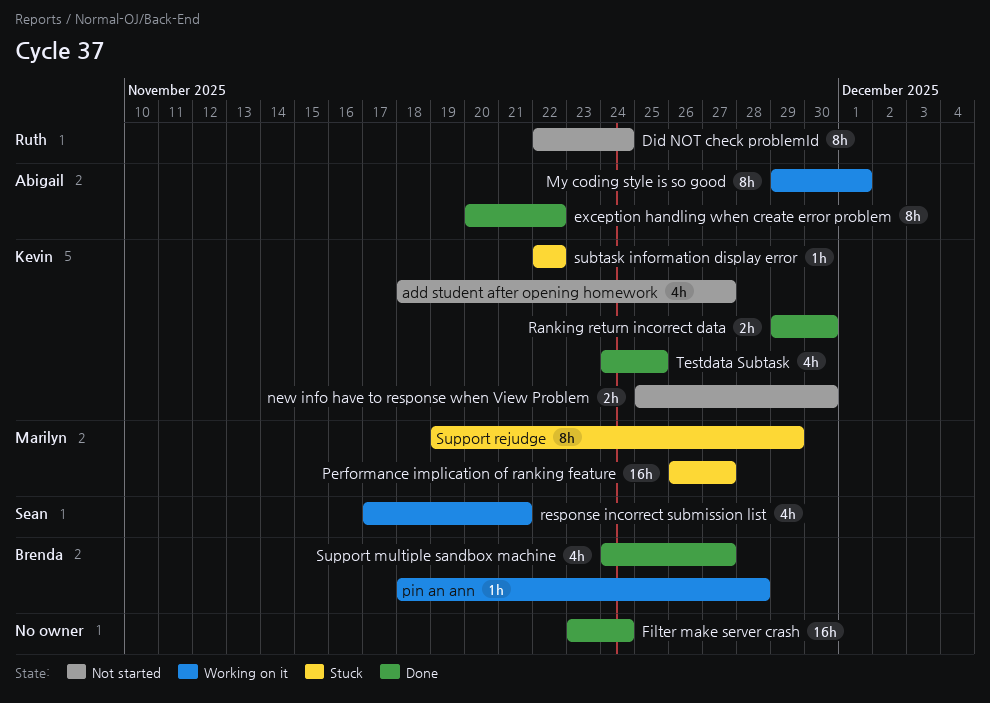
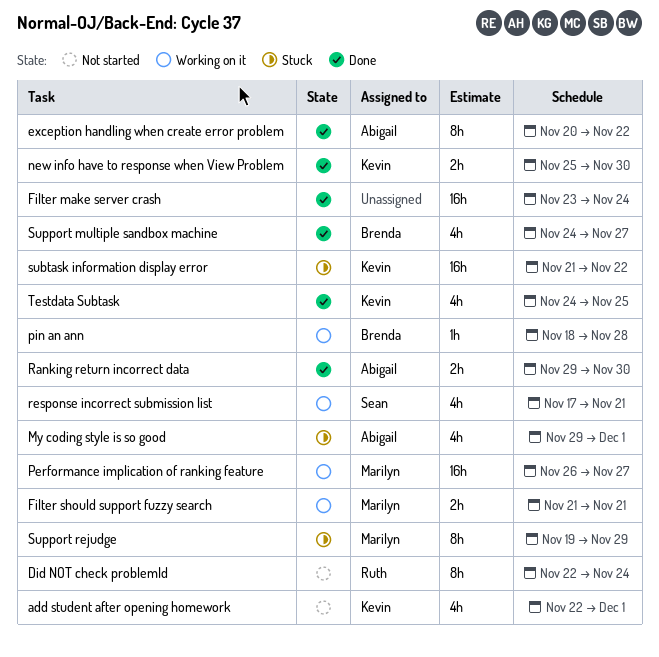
add student after opening homework, start: Nov 18 -> Nov 22
add student after opening homework, due: Nov 27 -> Dec 1
Filter should support fuzzy search: none -> present
My coding style is so good, status: Working on it -> Stuck
My coding style is so good, estimate: 8h -> 4h
new info have to response when View Problem, status: Not started -> Done
Performance implication of ranking feature, status: Stuck -> Working on it
Ranking return incorrect data, owner: Kevin -> Abigail
subtask information display error, estimate: 1h -> 16h
subtask information display error, start: Nov 22 -> Nov 21

